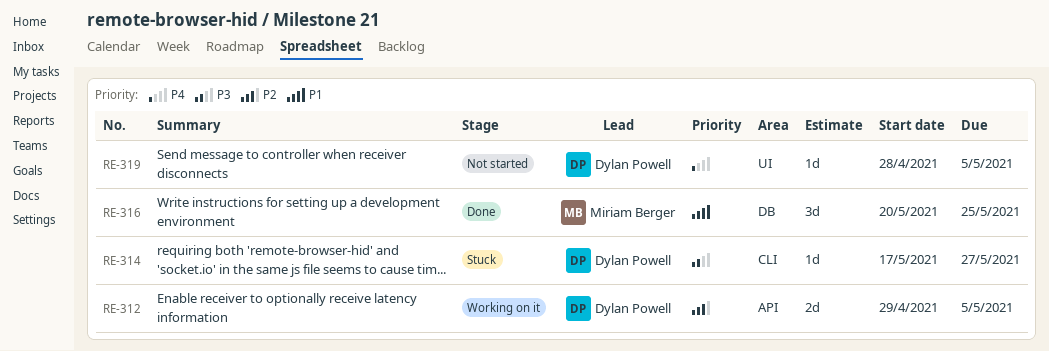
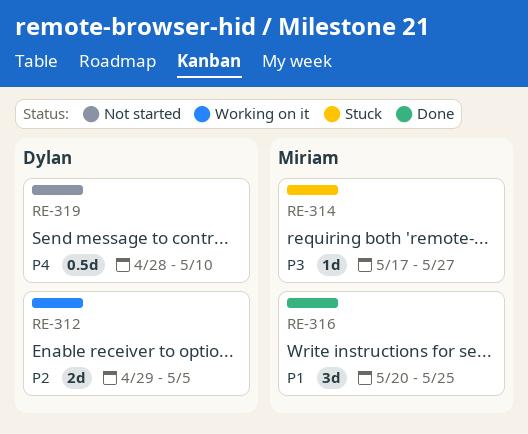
RE-314, owner: Dylan Powell -> Miriam Berger
RE-319, estimate: 1d -> 0.5d
RE-319, due: May 5 -> May 10

